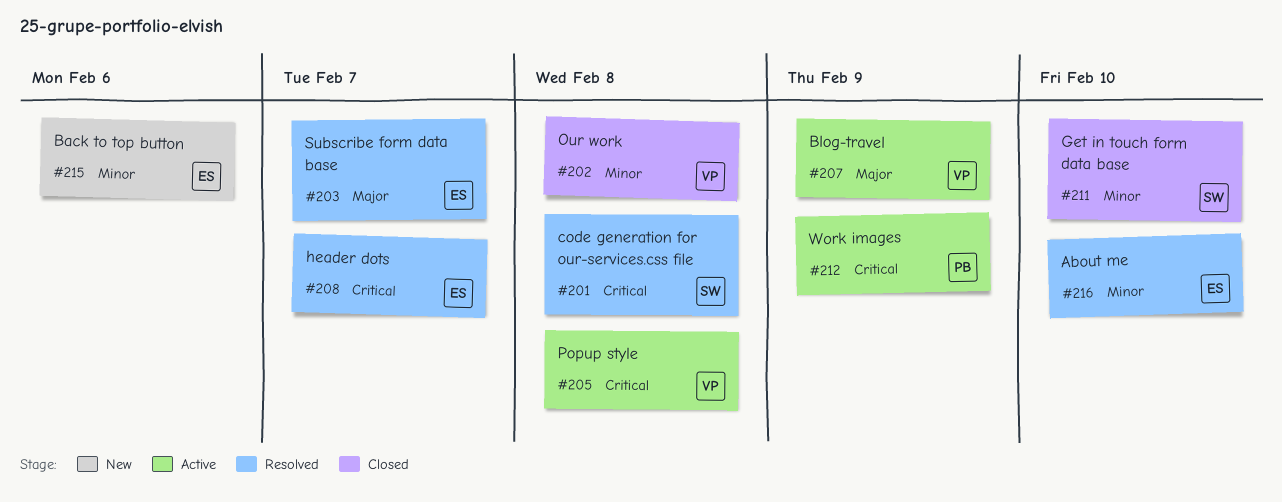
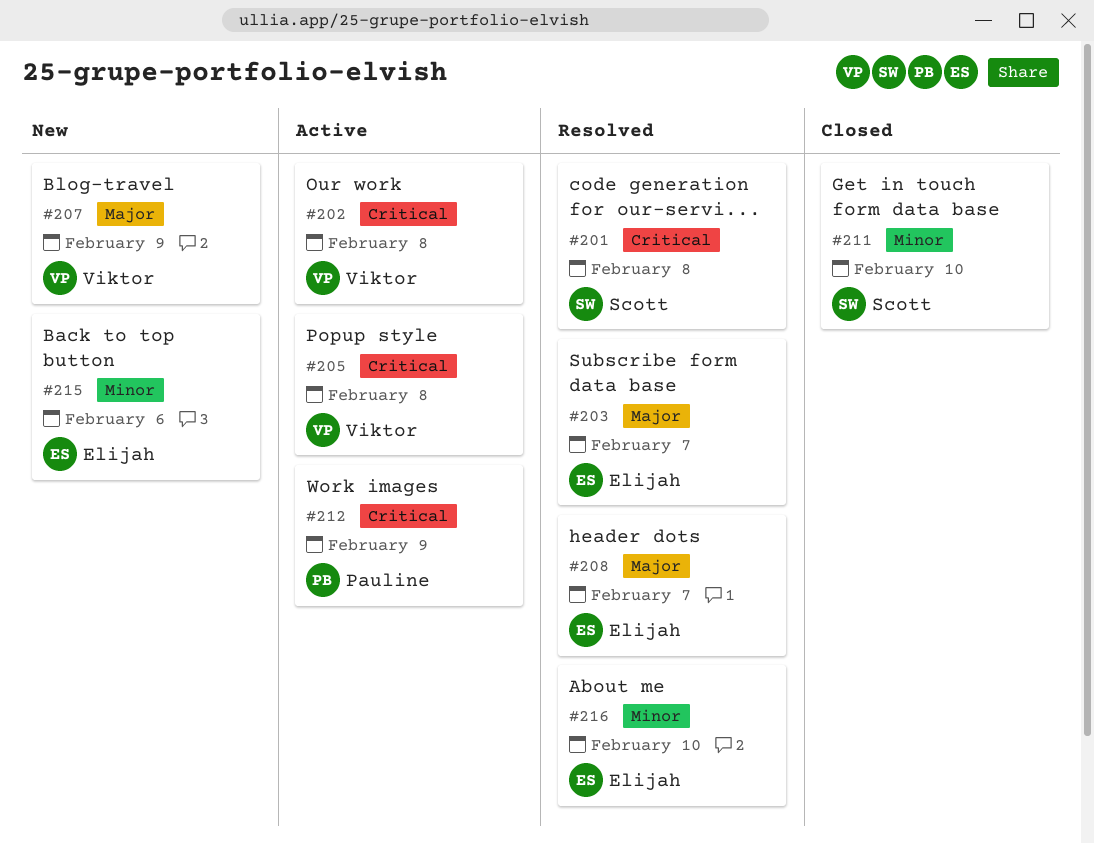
#202, status: Closed -> Active
#202, priority: Minor -> Critical
#207, status: Active -> New
#208, priority: Critical -> Major

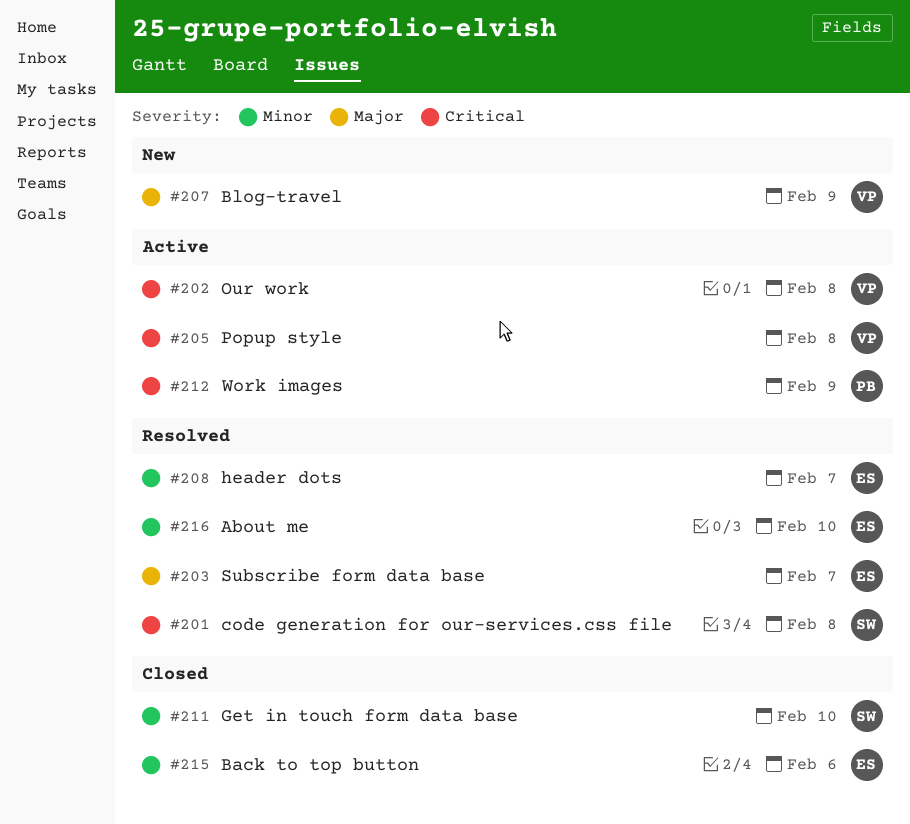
#208, priority: Major -> Minor
#215, status: New -> Closed

